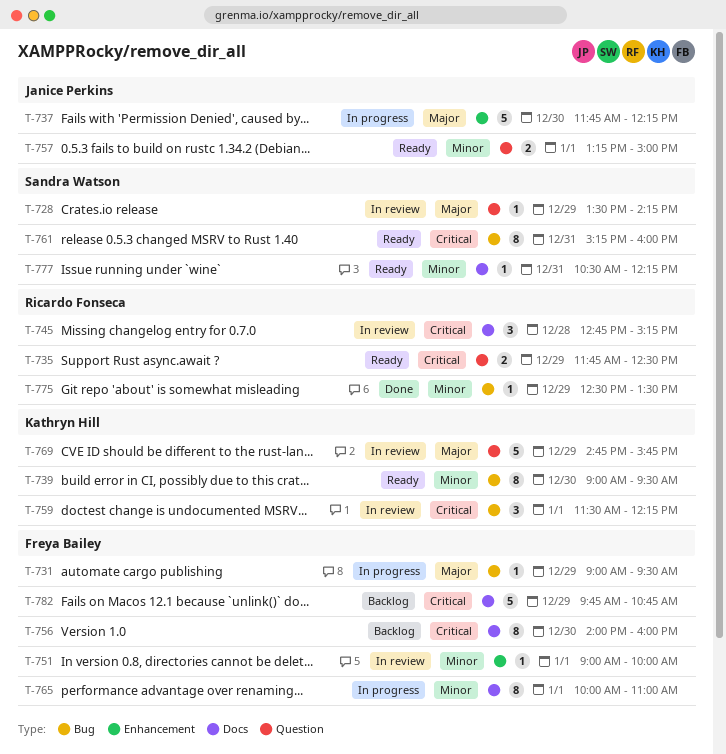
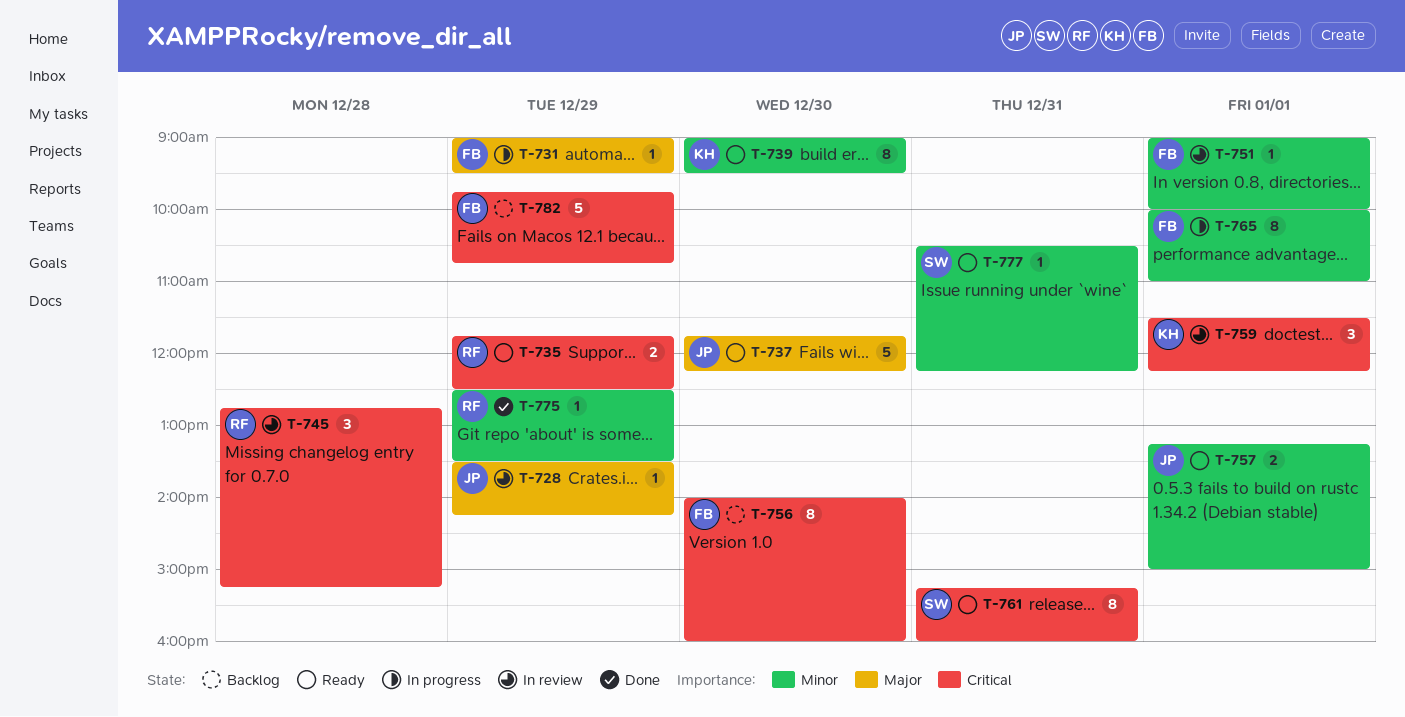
T-728, owner: Sandra Watson -> Janice Perkins
T-737, status: In progress -> Ready
T-769: present -> none

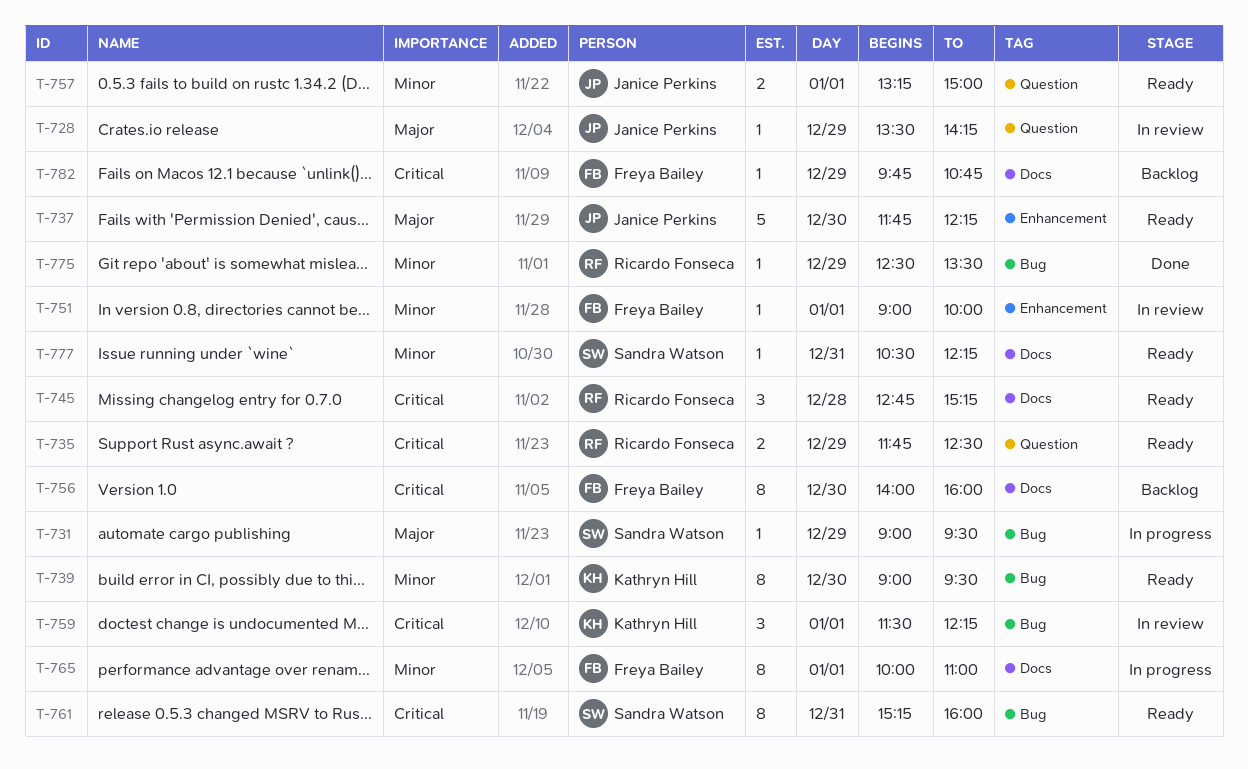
T-731, owner: Freya Bailey -> Sandra Watson
T-745, status: In review -> Ready
T-782, estimate: 5 -> 1

